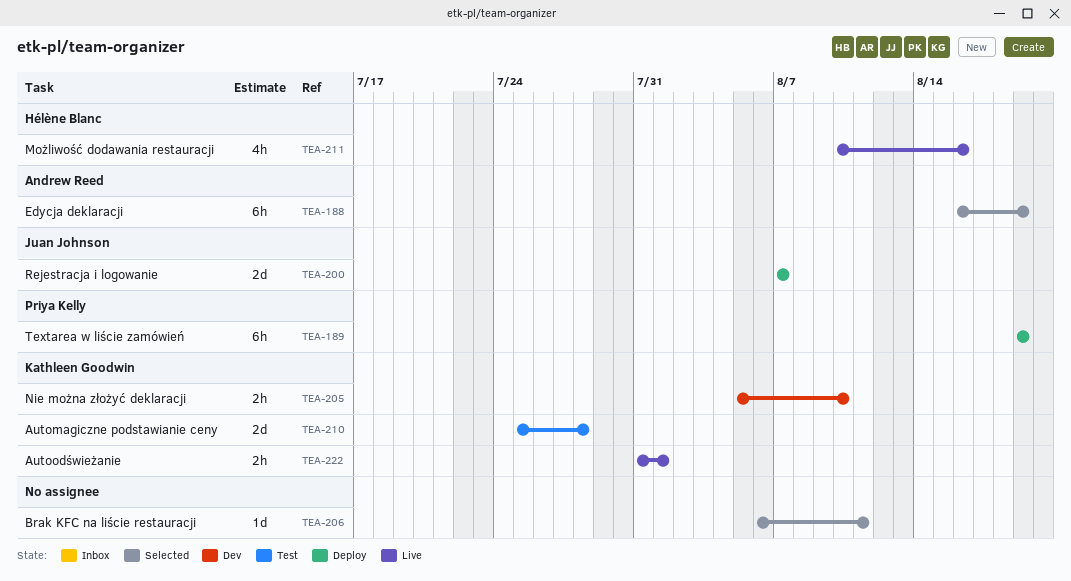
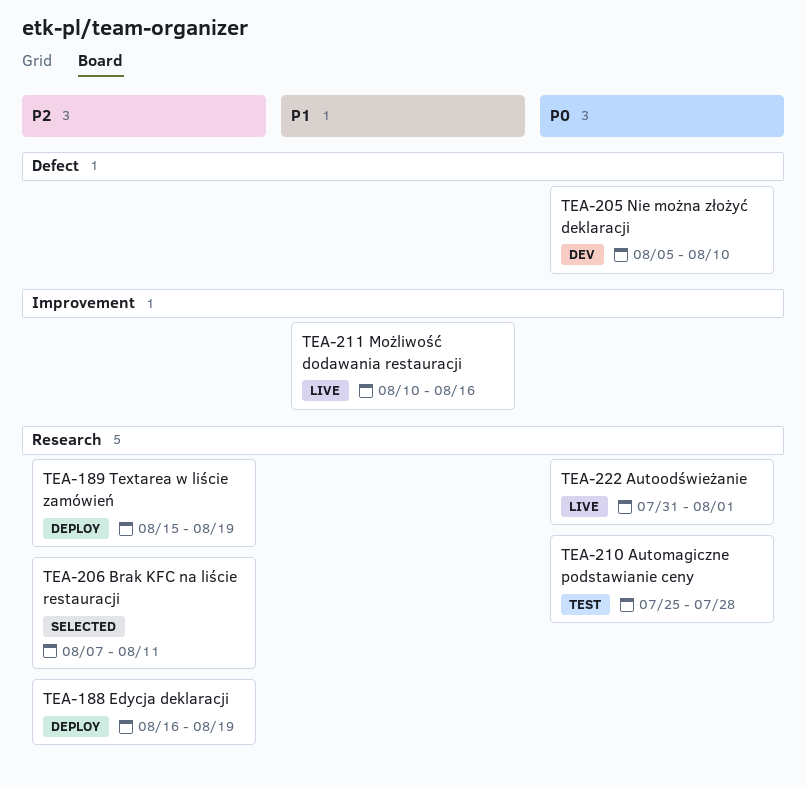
TEA-188, status: Selected -> Deploy
TEA-189, start: Aug 19 -> Aug 15
TEA-200: present -> none
TEA-206, start: Aug 6 -> Aug 7

